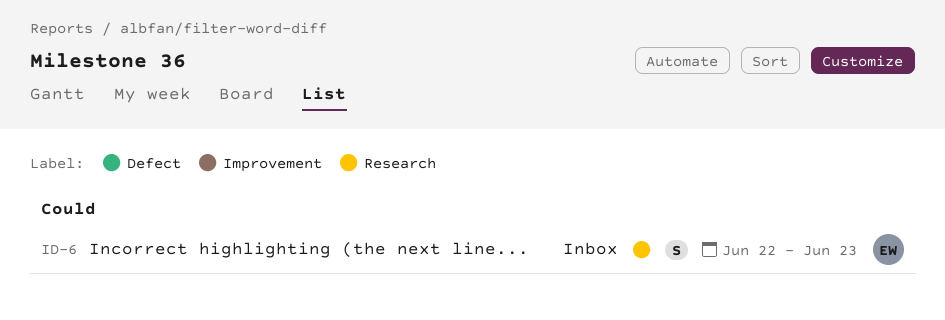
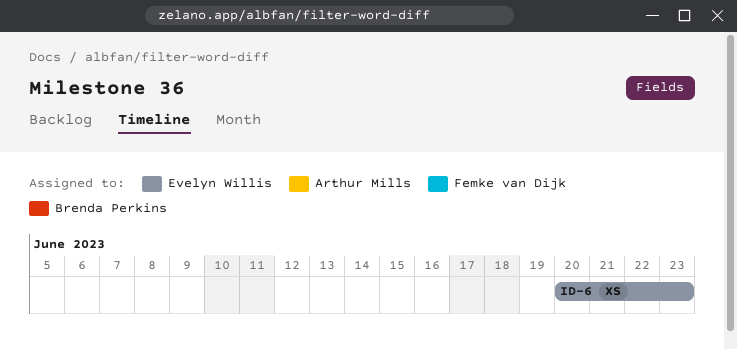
ID-6, estimate: S -> XS
ID-6, start: Jun 22 -> Jun 20

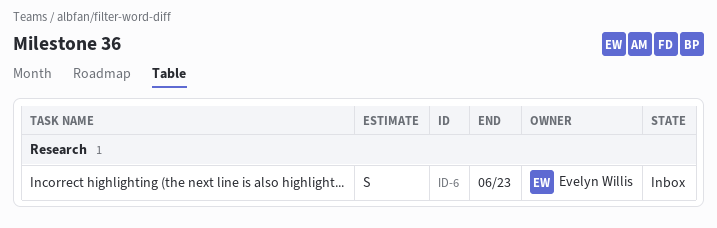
ID-6, estimate: XS -> S

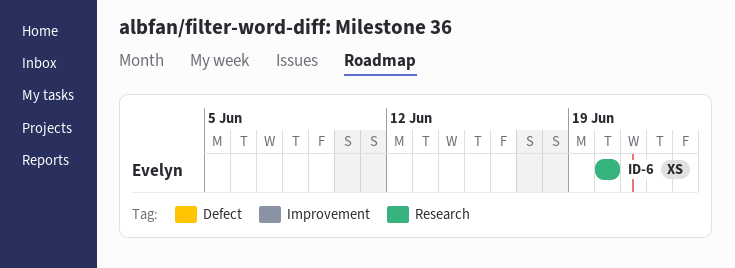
ID-6, estimate: S -> XS
ID-6, due: Jun 23 -> Jun 20

